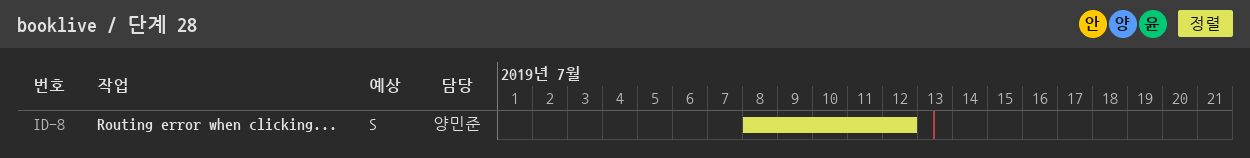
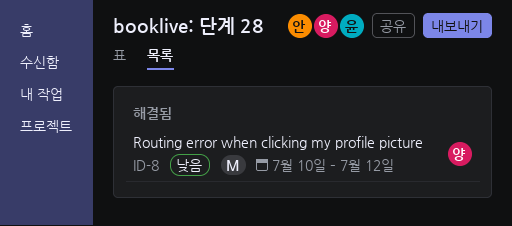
ID-8, estimate: S -> M
ID-8, start: Jul 8 -> Jul 10

